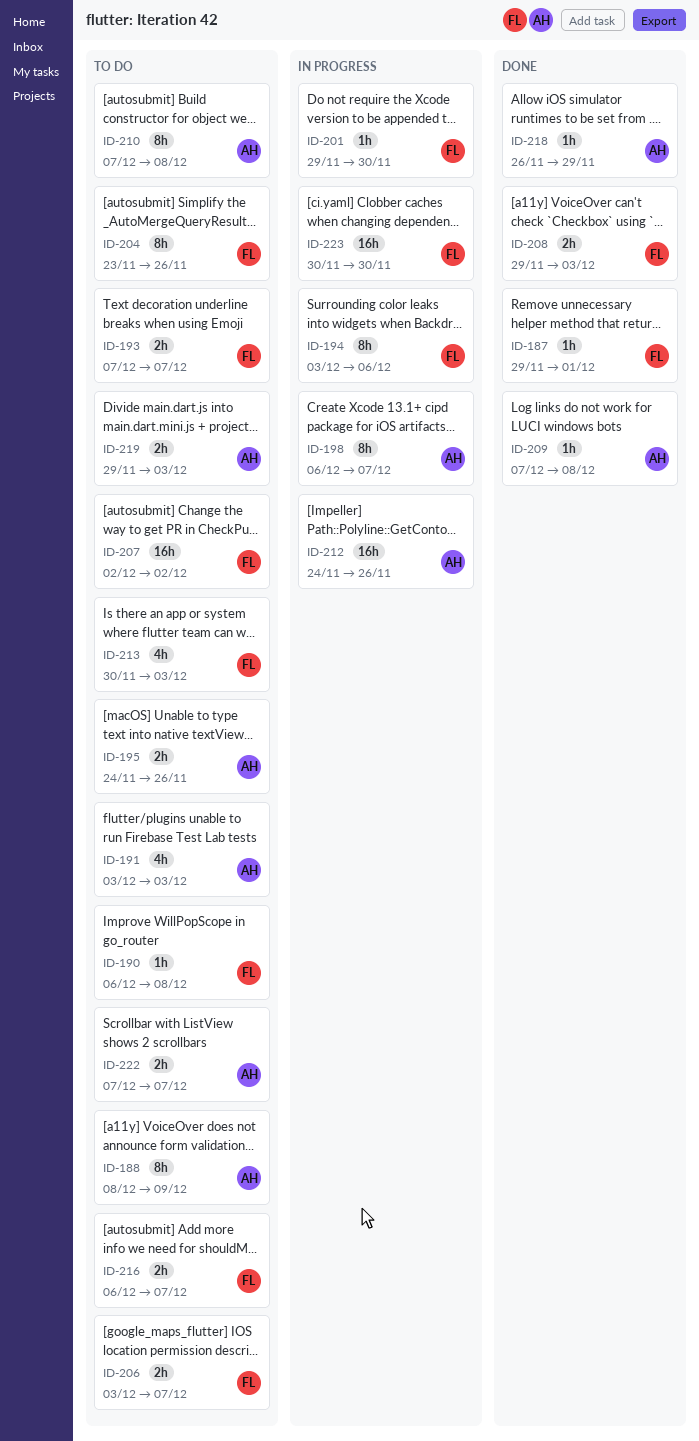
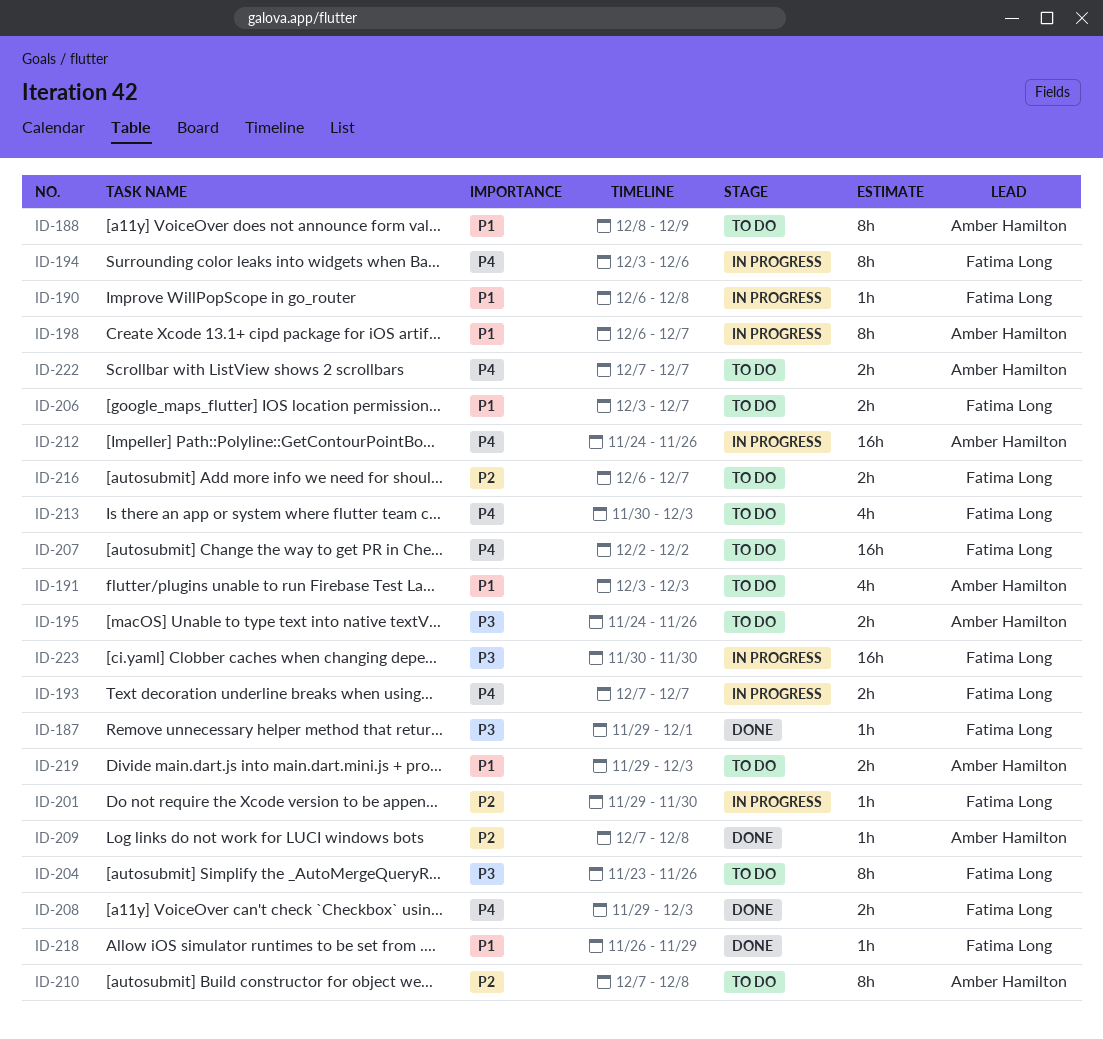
ID-190, status: To do -> In progress
ID-193, status: To do -> In progress
ID-218, owner: Amber Hamilton -> Fatima Long

